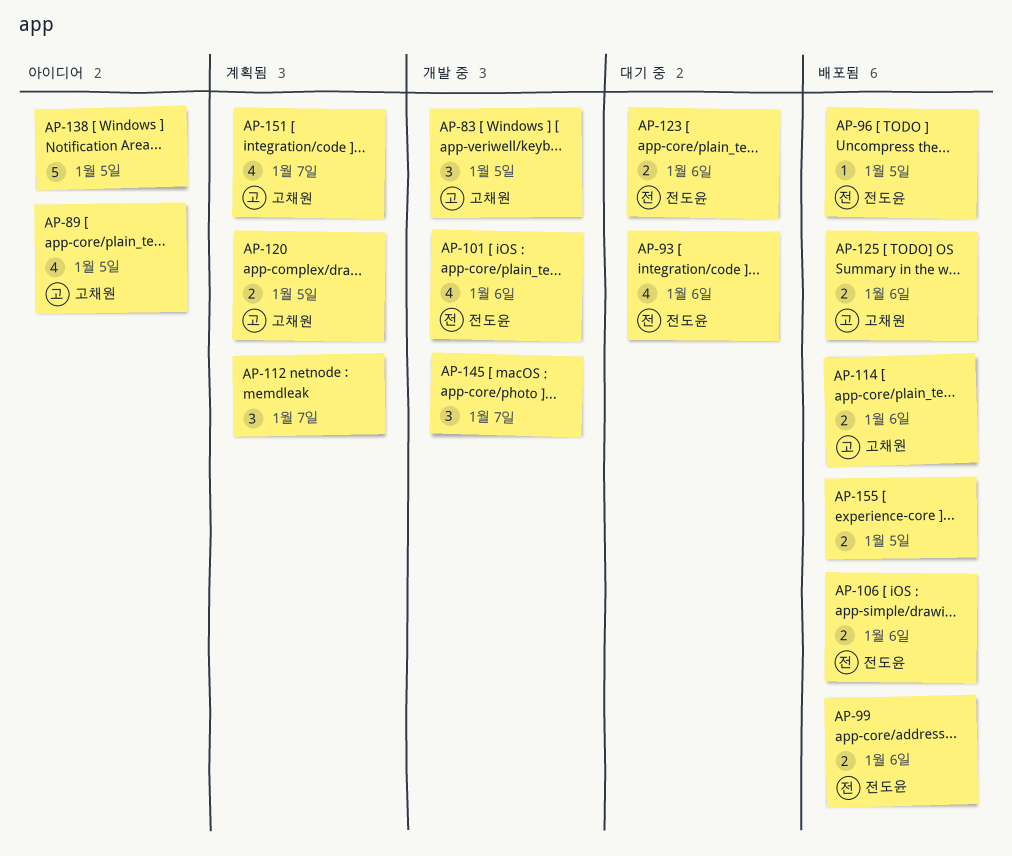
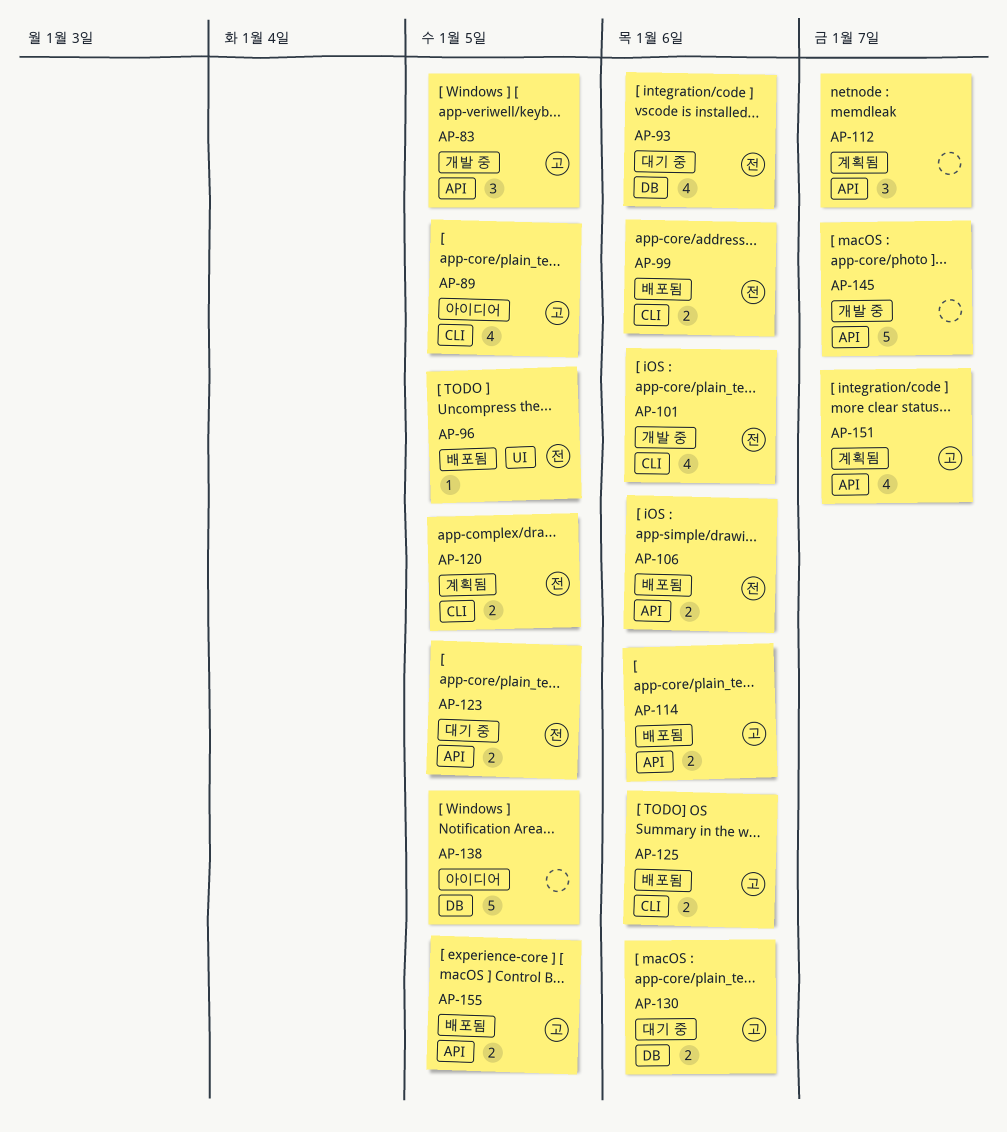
AP-120, owner: 고채원 -> 전도윤
AP-123, due: Jan 6 -> Jan 5
AP-130: none -> present
AP-145, estimate: 3 -> 5
AP-155, owner: none -> 고채원

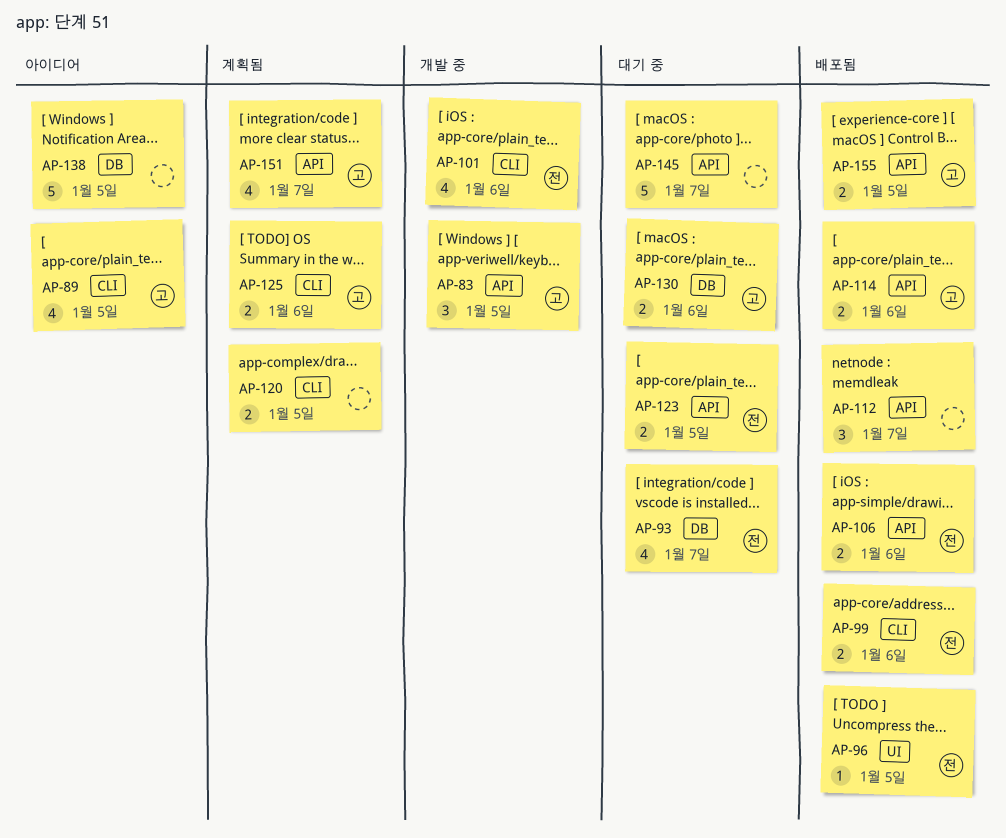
AP-93, due: Jan 6 -> Jan 7
AP-112, status: 계획됨 -> 배포됨
AP-120, owner: 전 -> none
AP-125, status: 배포됨 -> 계획됨
AP-145, status: 개발 중 -> 대기 중

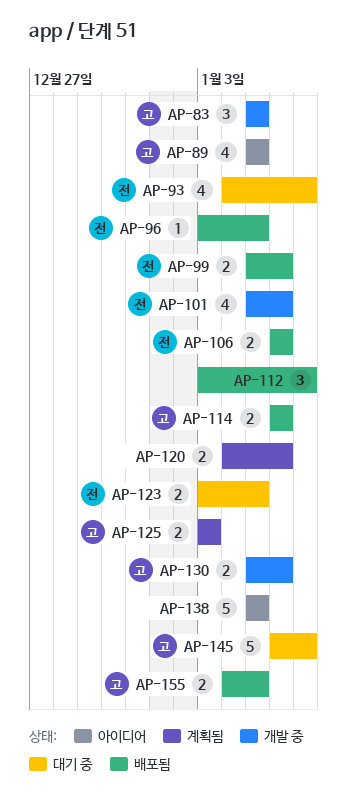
AP-120, due: Jan 5 -> Jan 6
AP-125, due: Jan 6 -> Jan 3
AP-130, status: 대기 중 -> 개발 중
AP-145, owner: none -> 고
AP-151: present -> none

